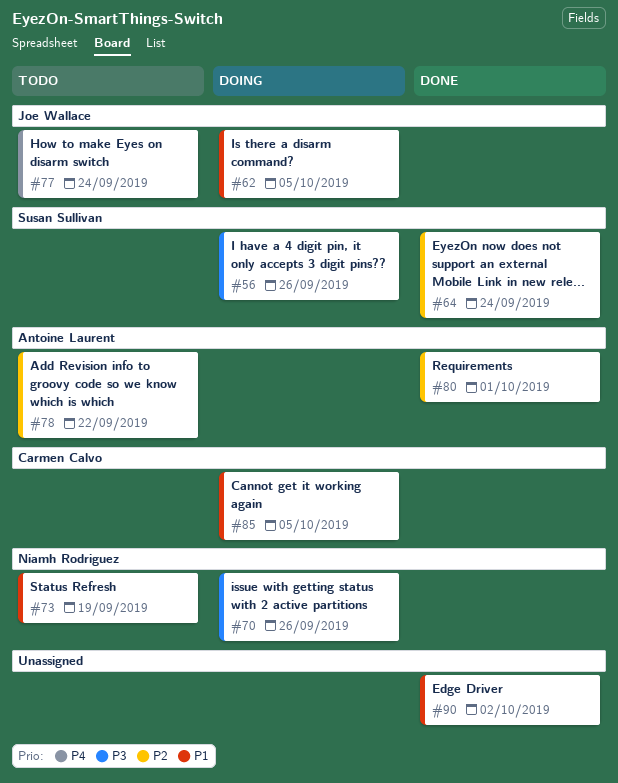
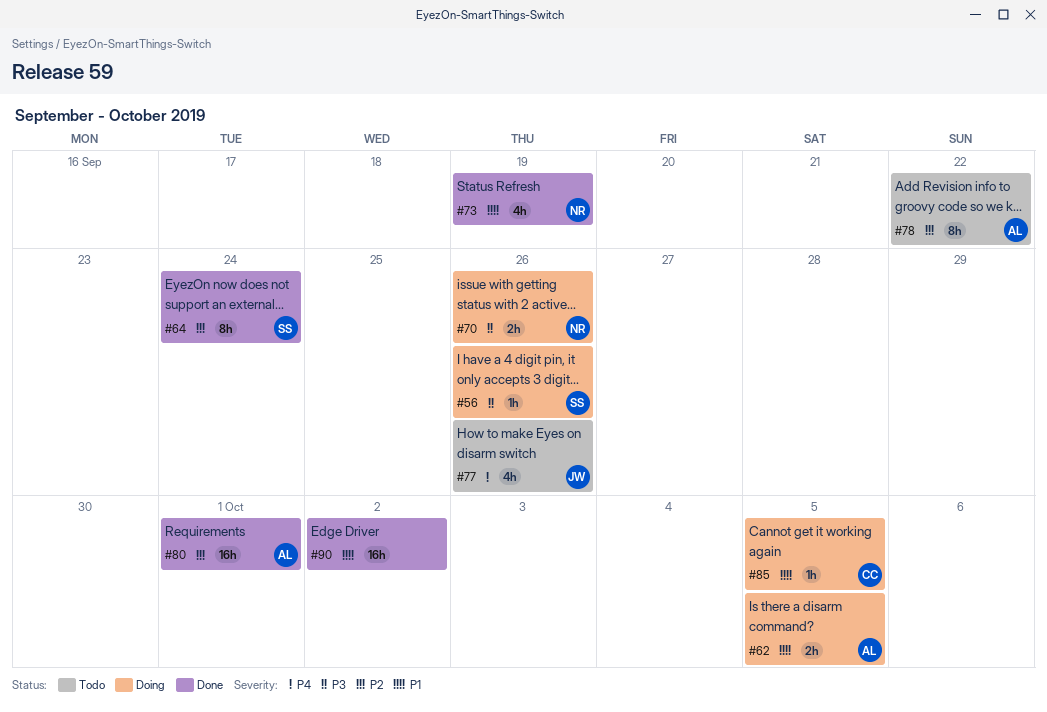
#62, owner: Joe Wallace -> Antoine Laurent
#73, status: Todo -> Done
#77, due: Sep 24 -> Sep 26

